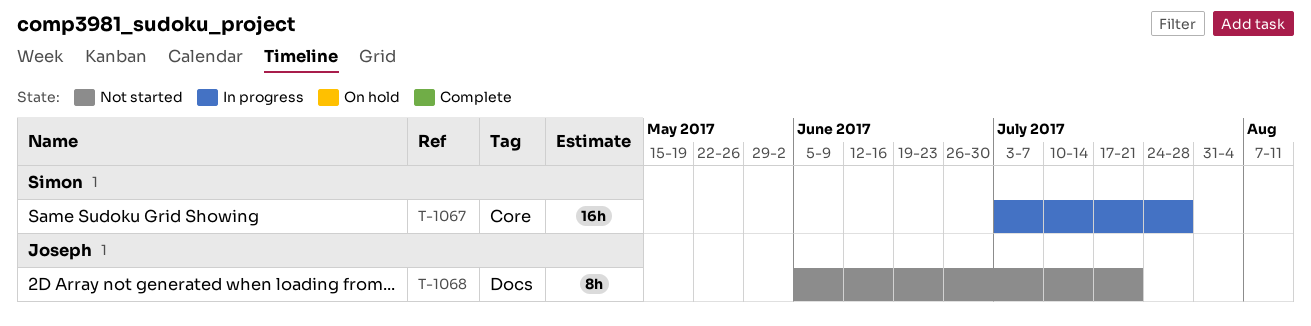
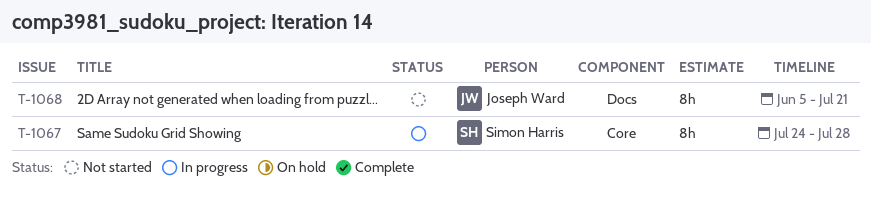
T-1067, estimate: 16h -> 8h
T-1067, start: Jul 3 -> Jul 24

